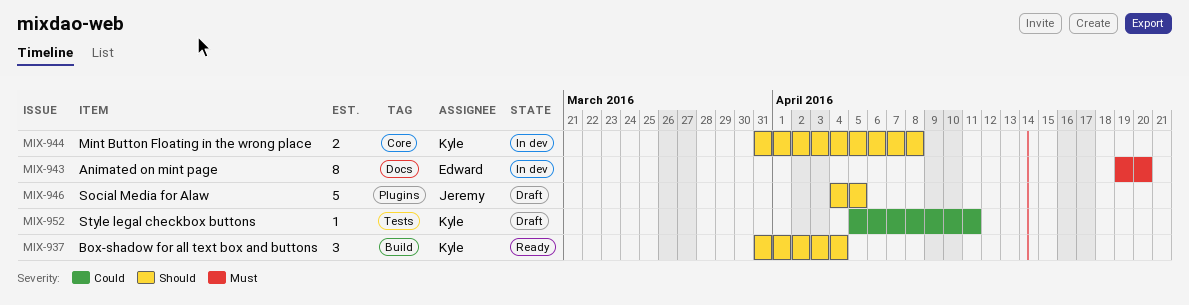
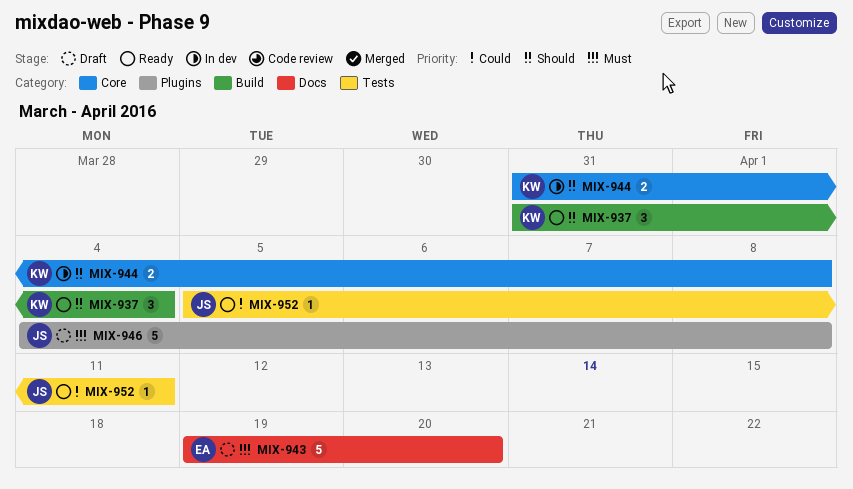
MIX-943, status: In dev -> Draft
MIX-943, estimate: 8 -> 5
MIX-946, priority: Should -> Must
MIX-946, due: Apr 5 -> Apr 8
MIX-952, status: Draft -> Ready
MIX-952, owner: Kyle -> Jeremy

